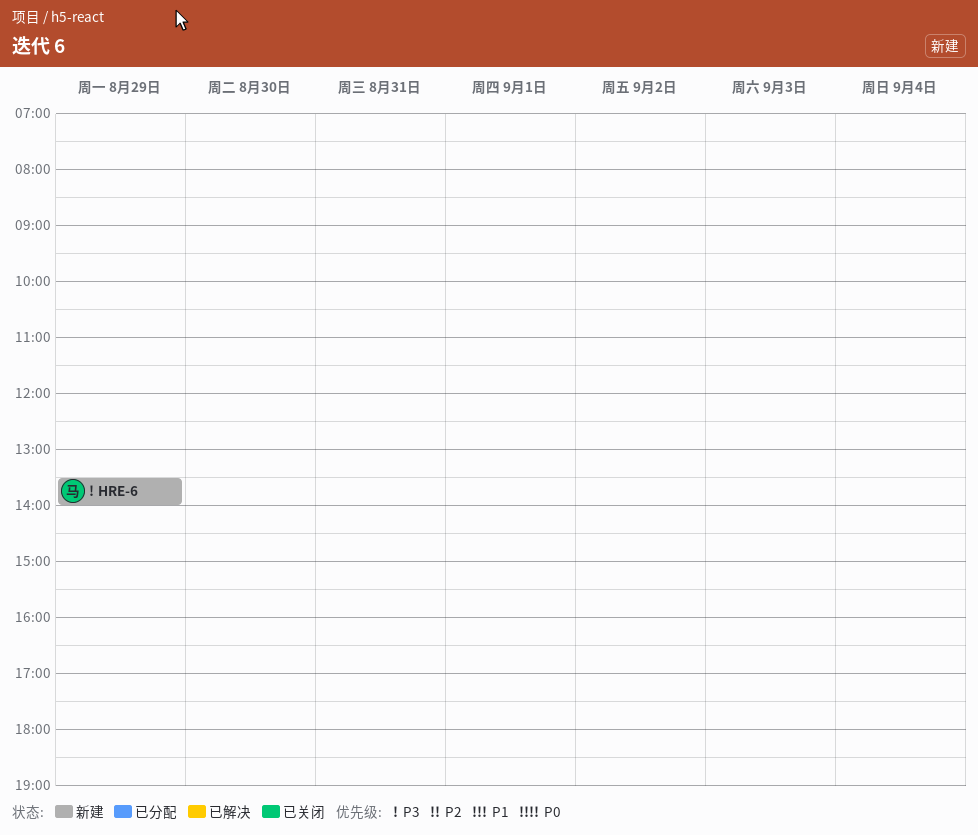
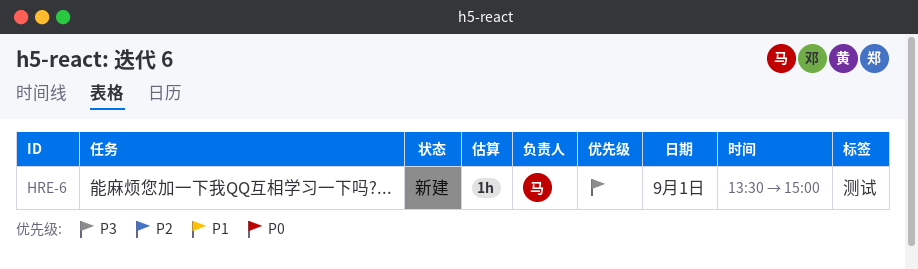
HRE-6, day: Aug 29 -> Sep 1
HRE-6, ends: 14:00 -> 15:00

